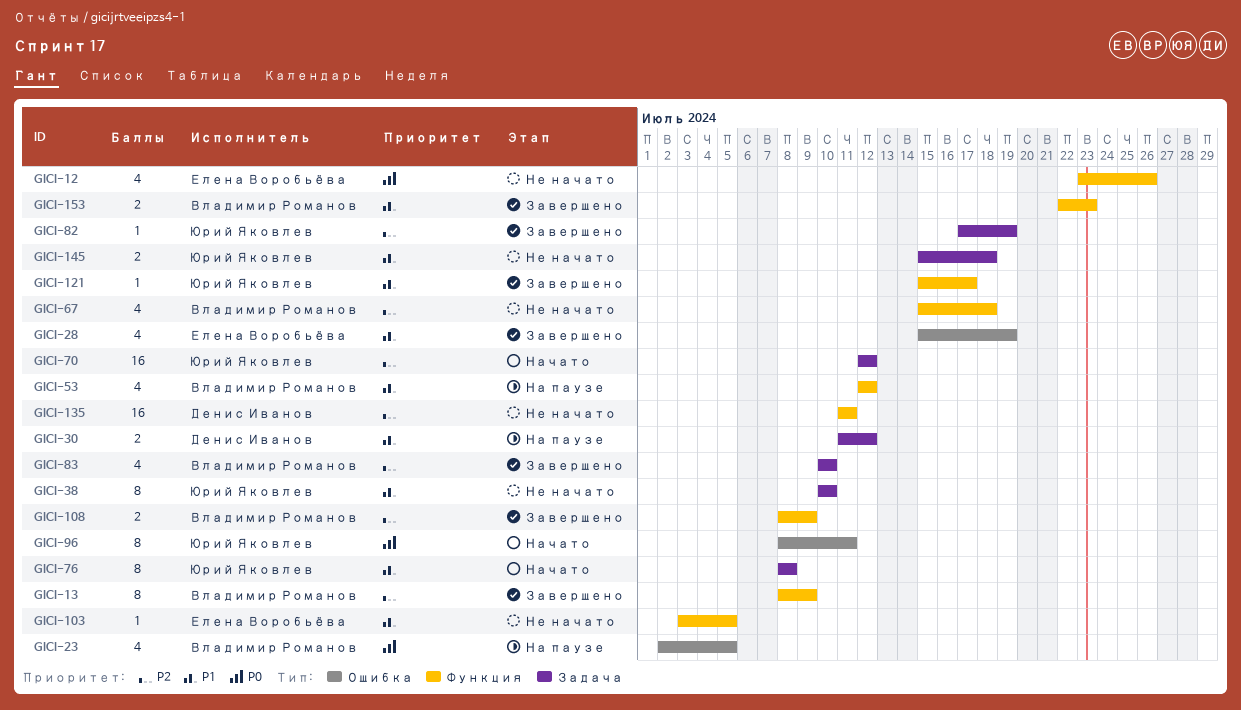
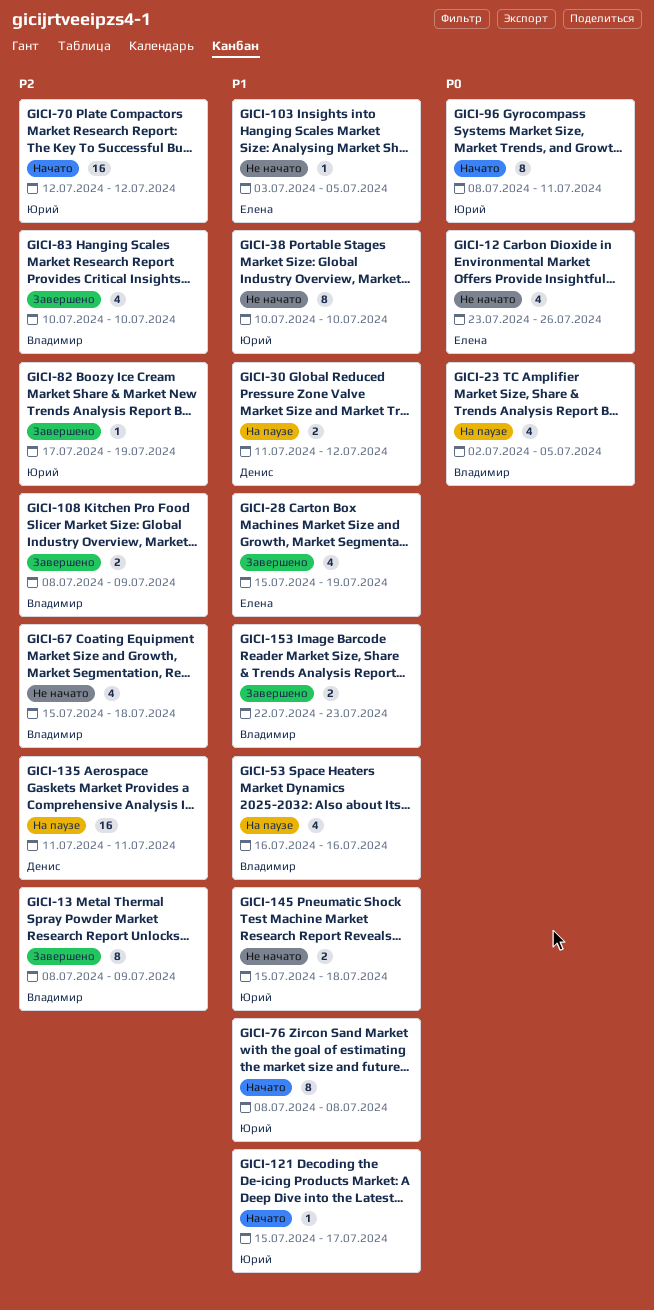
GICI-53, start: Jul 12 -> Jul 16
GICI-53, due: Jul 12 -> Jul 16
GICI-121, status: Завершено -> Начато
GICI-135, status: Не начато -> На паузе

